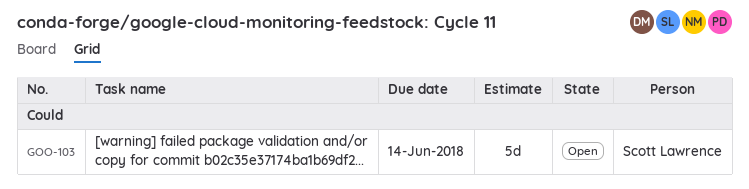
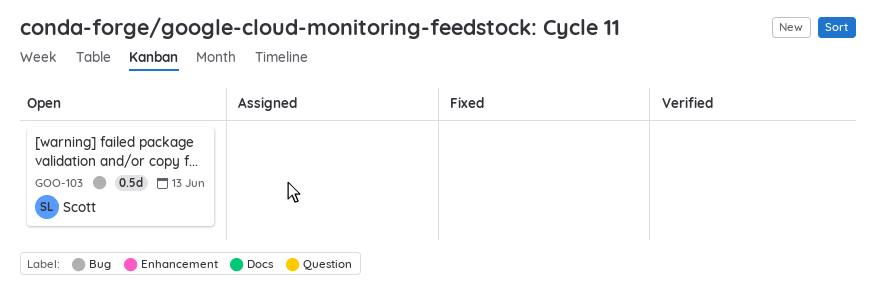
GOO-103, estimate: 5d -> 0.5d
GOO-103, due: Jun 14 -> Jun 13

